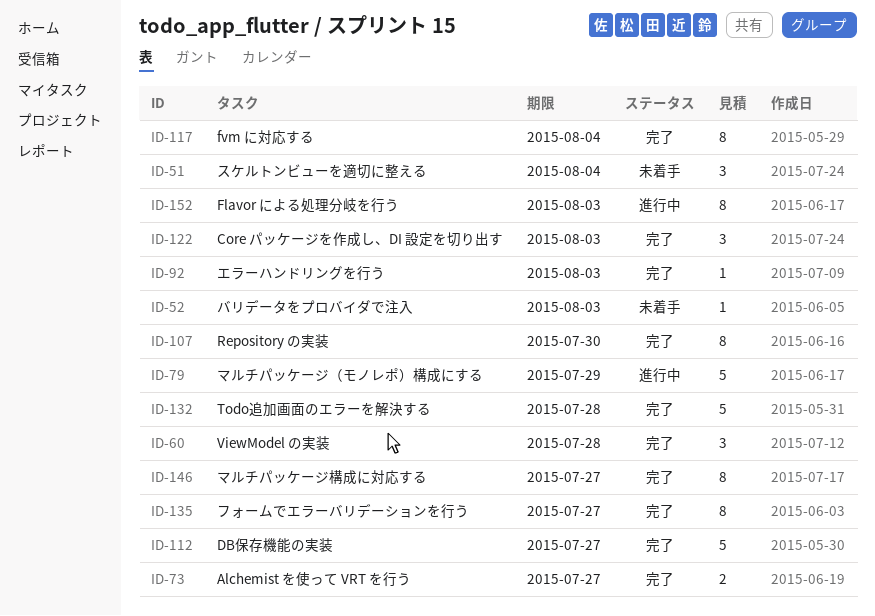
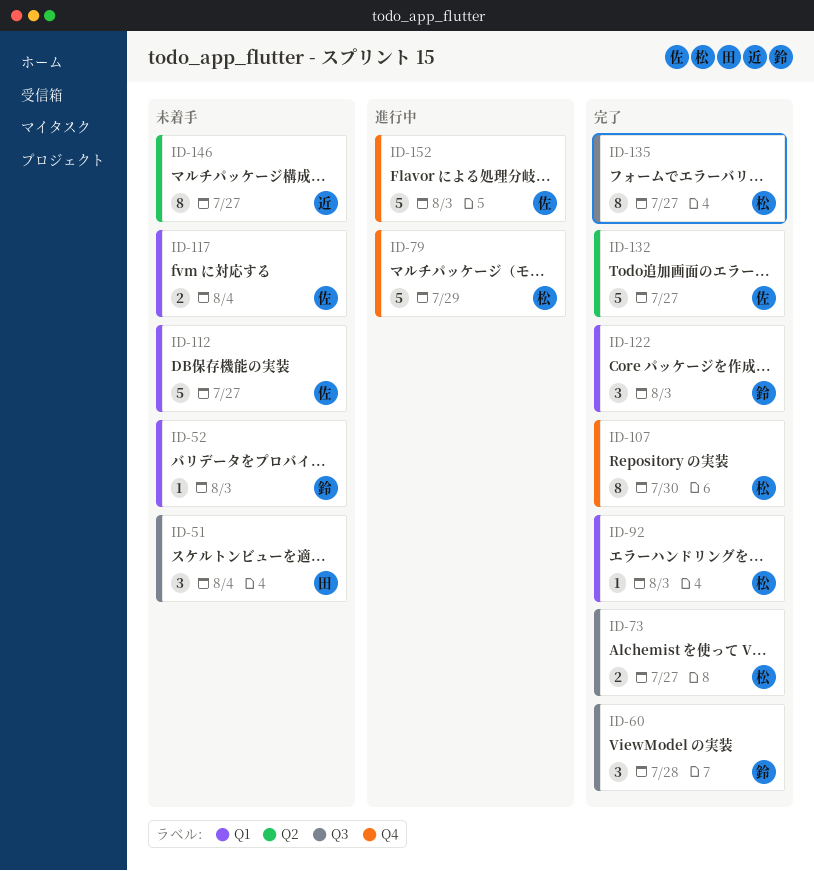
ID-112, status: 完了 -> 未着手
ID-117, status: 完了 -> 未着手
ID-117, estimate: 8 -> 2
ID-132, due: Jul 28 -> Jul 27
ID-146, status: 完了 -> 未着手
ID-152, estimate: 8 -> 5

